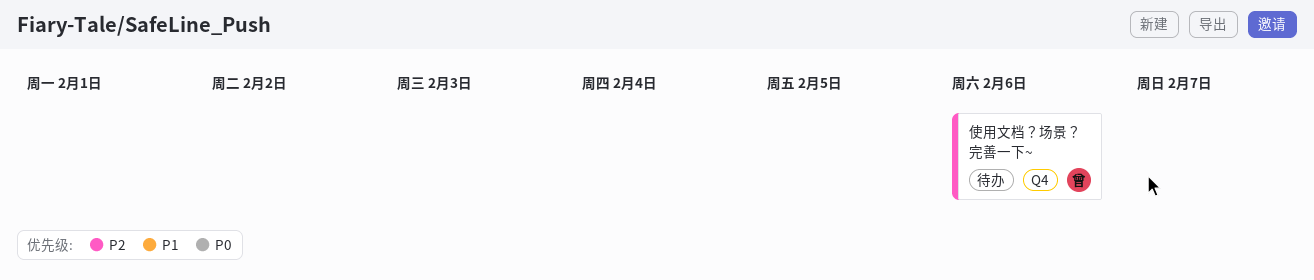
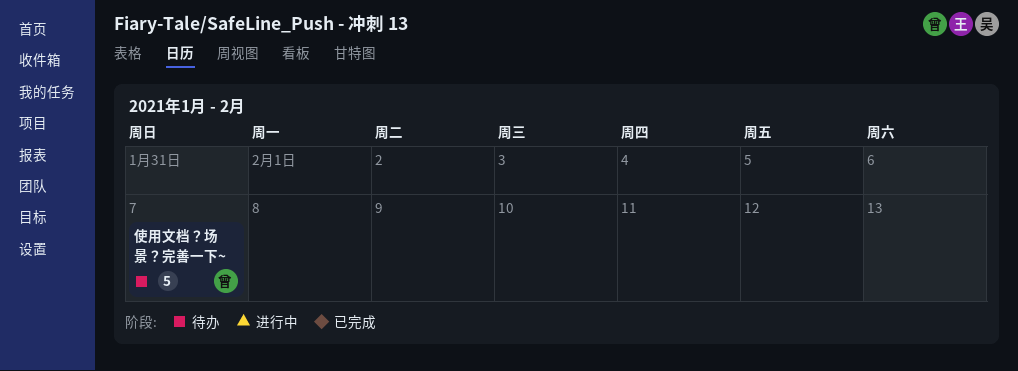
使用文档？场景？完善一下~, due: Feb 6 -> Feb 7

